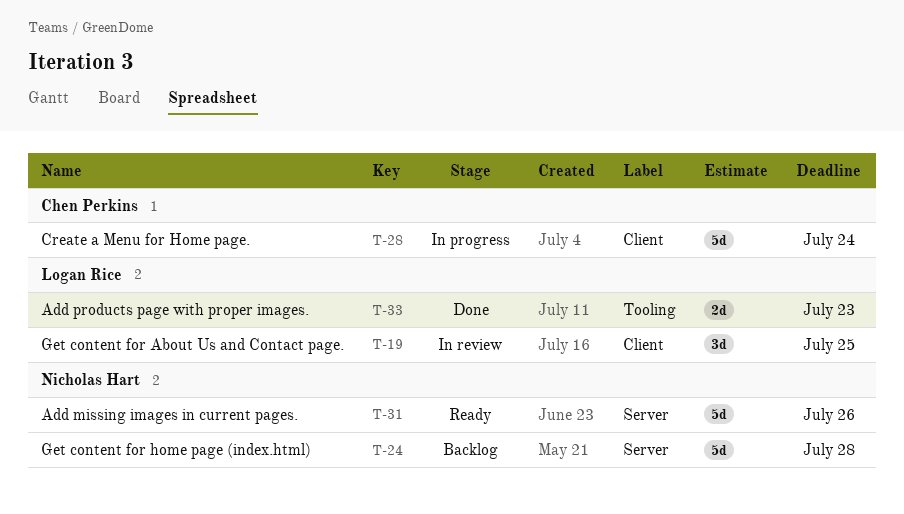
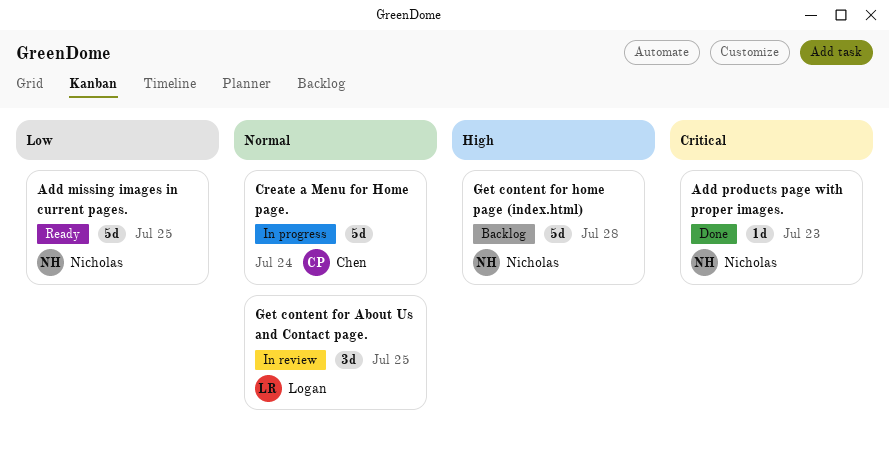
Add missing images in current pages., due: Jul 26 -> Jul 25
Add products page with proper images., owner: Logan Rice -> Nicholas Hart
Add products page with proper images., estimate: 2d -> 1d

